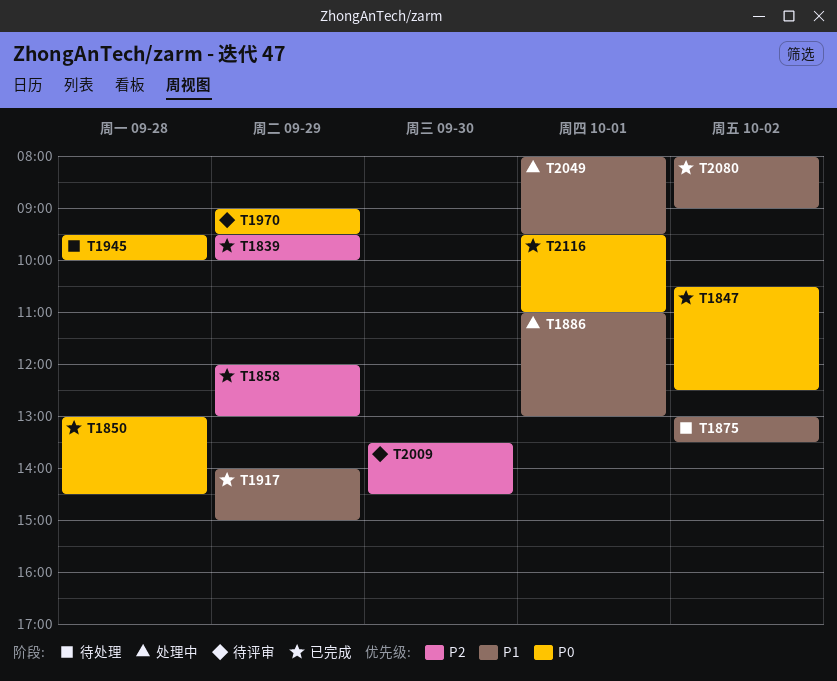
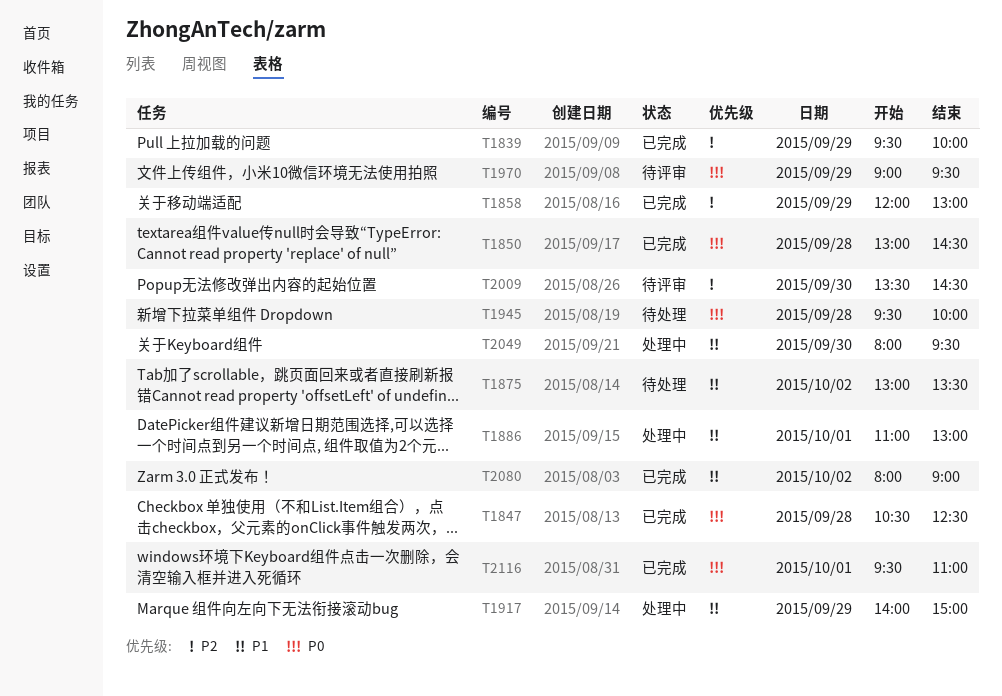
T1847, day: Oct 2 -> Sep 28
T1917, status: 已完成 -> 处理中
T2049, day: Oct 1 -> Sep 30

